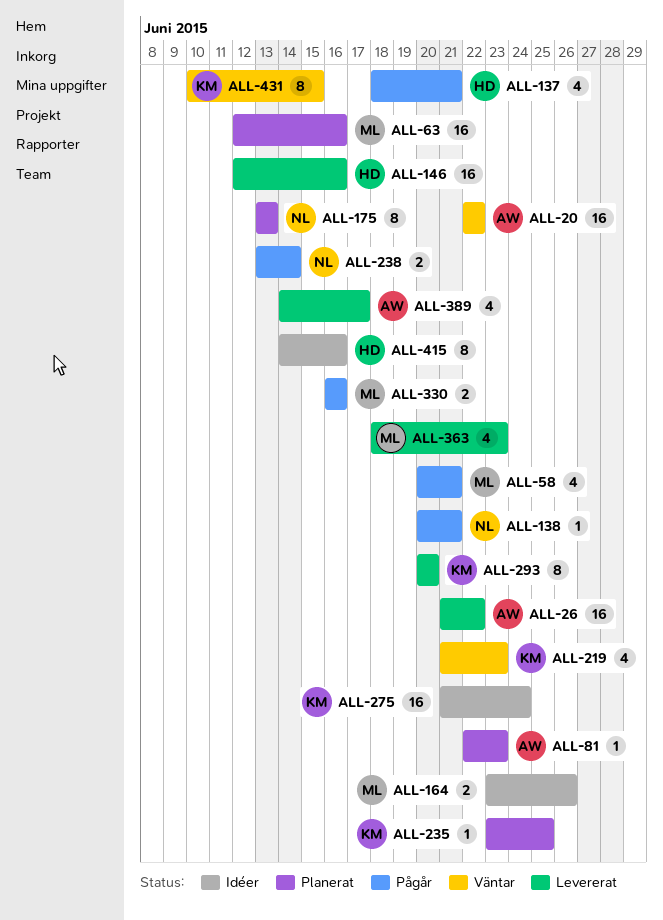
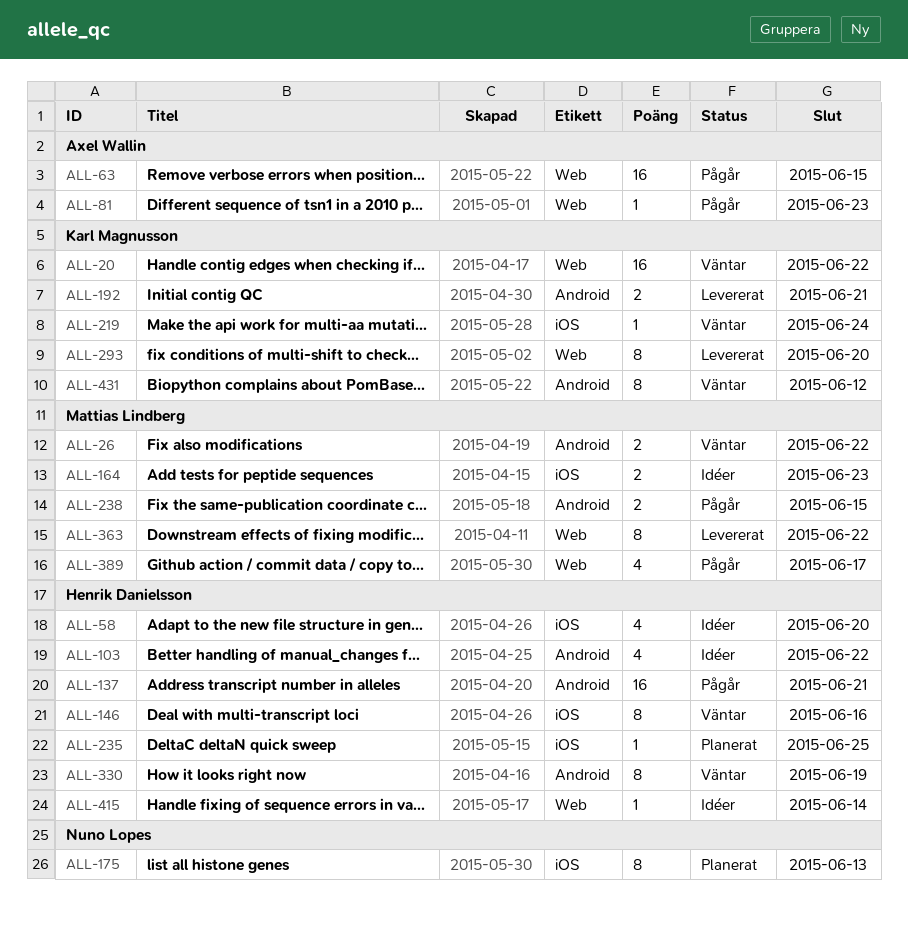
ALL-20, owner: Axel Wallin -> Karl Magnusson
ALL-26, status: Levererat -> Väntar
ALL-26, owner: Axel Wallin -> Mattias Lindberg
ALL-26, estimate: 16 -> 2
ALL-58, status: Pågår -> Idéer
ALL-58, owner: Mattias Lindberg -> Henrik Danielsson
ALL-58, due: Jun 21 -> Jun 20
ALL-63, status: Planerat -> Pågår
ALL-63, owner: Mattias Lindberg -> Axel Wallin
ALL-63, due: Jun 16 -> Jun 15
ALL-81, status: Planerat -> Pågår
ALL-103: none -> present
ALL-137, estimate: 4 -> 16
ALL-138: present -> none
ALL-146, status: Levererat -> Väntar
ALL-146, estimate: 16 -> 8
ALL-164, due: Jun 26 -> Jun 23
ALL-192: none -> present
ALL-219, estimate: 4 -> 1
ALL-219, due: Jun 23 -> Jun 24
ALL-235, owner: Karl Magnusson -> Henrik Danielsson
ALL-238, owner: Nuno Lopes -> Mattias Lindberg
ALL-238, due: Jun 14 -> Jun 15
ALL-275: present -> none
ALL-330, status: Pågår -> Väntar
ALL-330, owner: Mattias Lindberg -> Henrik Danielsson
ALL-330, estimate: 2 -> 8
ALL-330, due: Jun 16 -> Jun 19
ALL-363, estimate: 4 -> 8
ALL-363, due: Jun 23 -> Jun 22
ALL-389, status: Levererat -> Pågår
ALL-389, owner: Axel Wallin -> Mattias Lindberg
ALL-415, estimate: 8 -> 1
ALL-415, due: Jun 16 -> Jun 14
ALL-431, due: Jun 15 -> Jun 12

